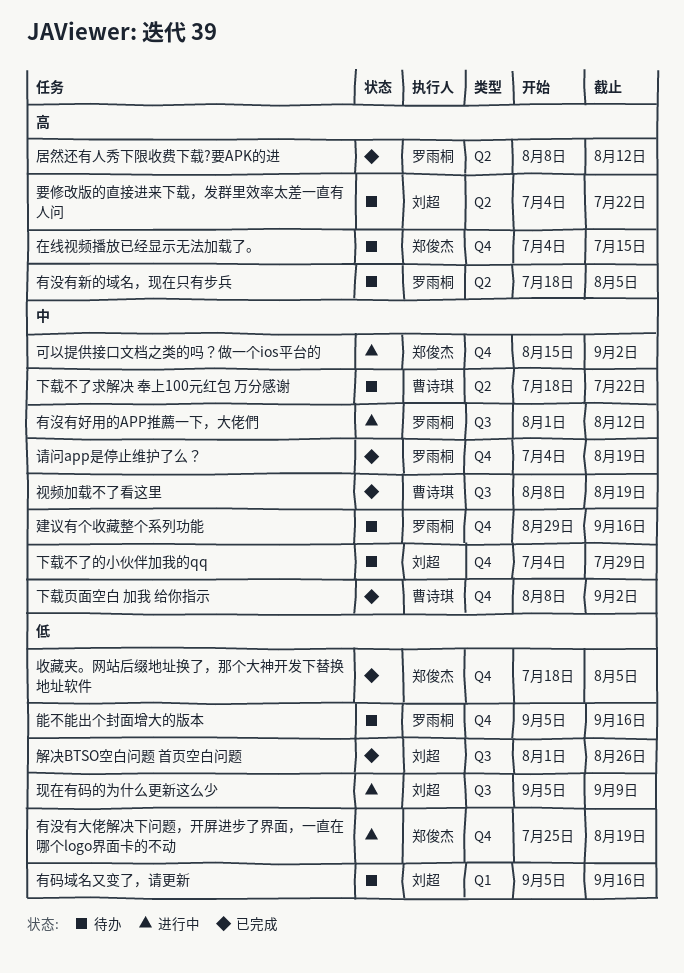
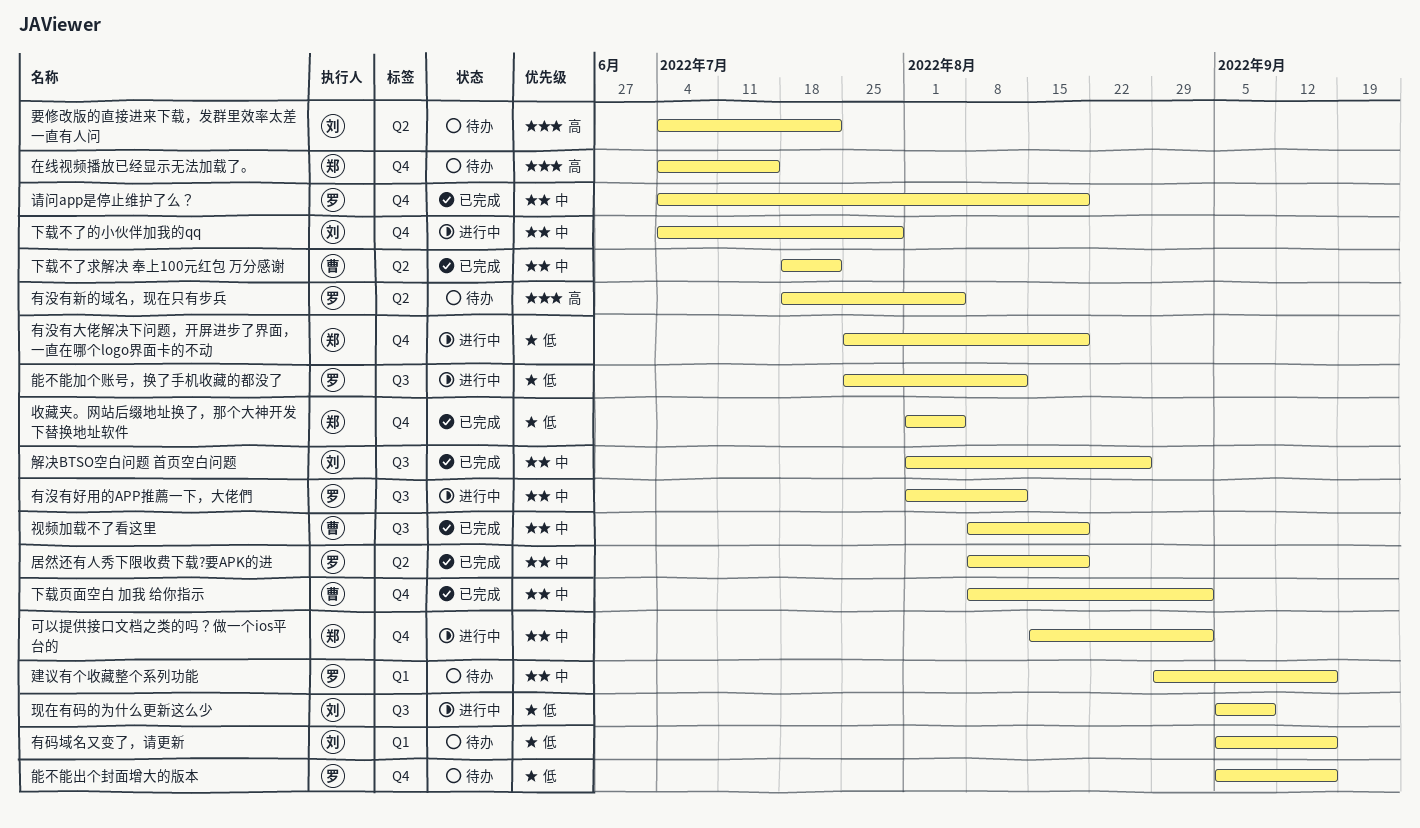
下载不了求解决 奉上100元红包 万分感谢, status: 待办 -> 已完成
下载不了的小伙伴加我的qq, status: 待办 -> 进行中
居然还有人秀下限收费下载?要APK的进, priority: 高 -> 中
居然还有人秀下限收费下载?要APK的进, due: Aug 12 -> Aug 19
建议有个收藏整个系列功能, label: Q4 -> Q1
收藏夹。网站后缀地址换了，那个大神开发下替换地址软件, start: Jul 18 -> Aug 1
能不能加个账号，换了手机收藏的都没了: none -> present
解决BTSO空白问题 首页空白问题, priority: 低 -> 中

